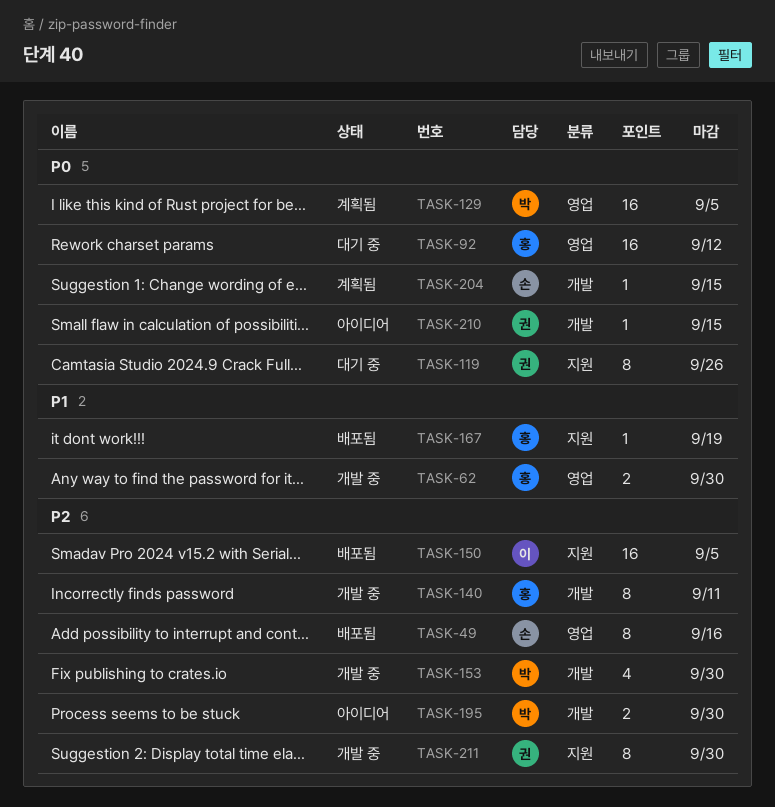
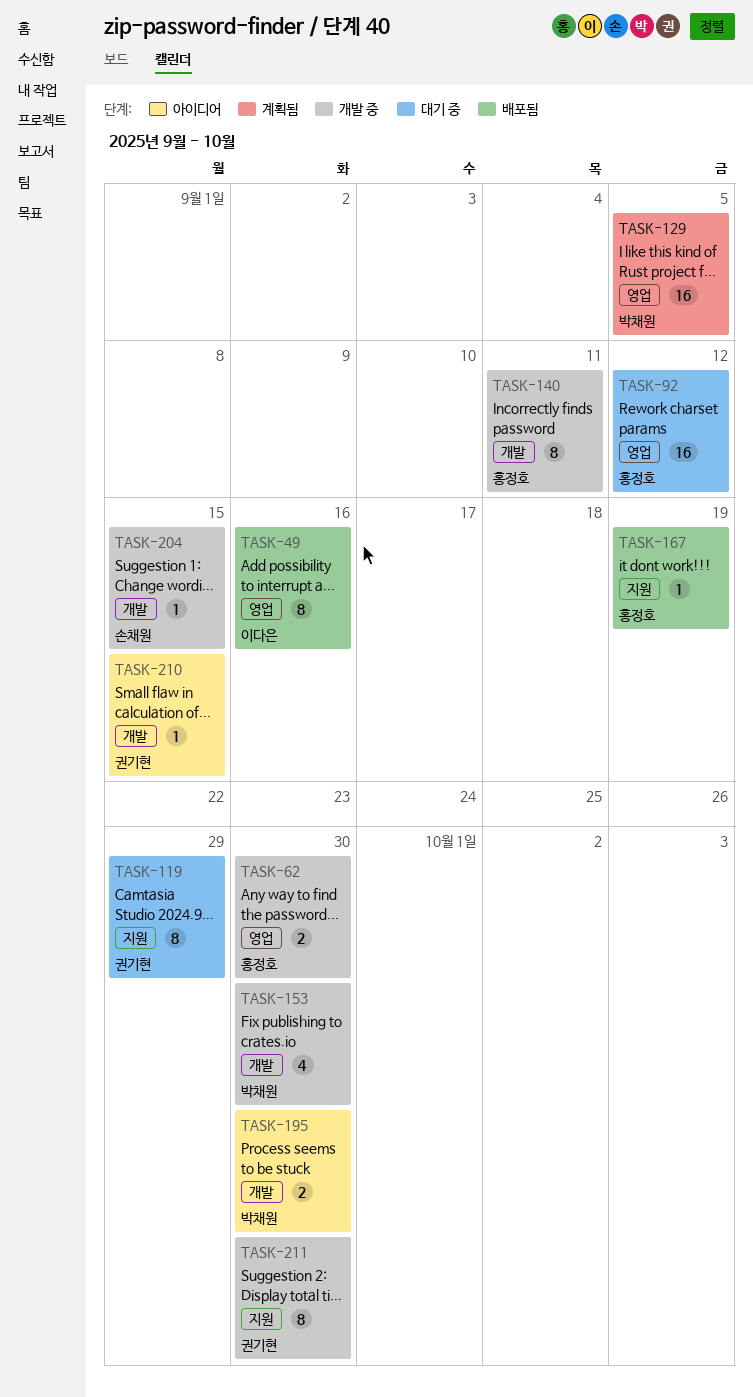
TASK-49, owner: 손채원 -> 이다은
TASK-119, due: Sep 26 -> Sep 29
TASK-150: present -> none
TASK-204, status: 계획됨 -> 개발 중

